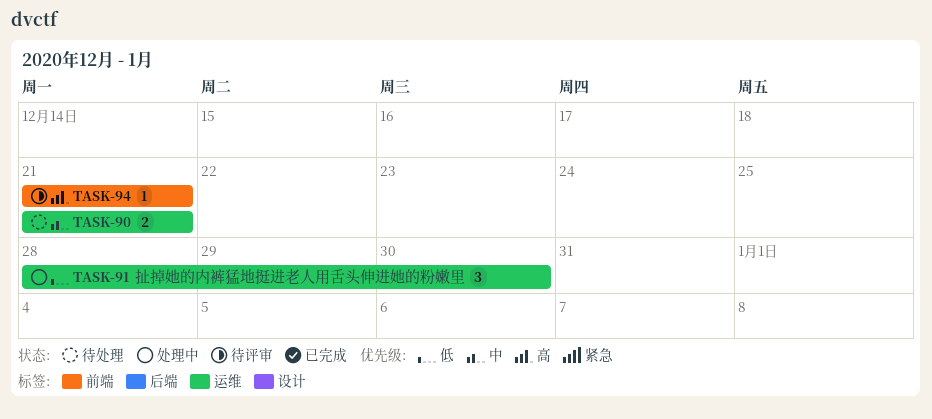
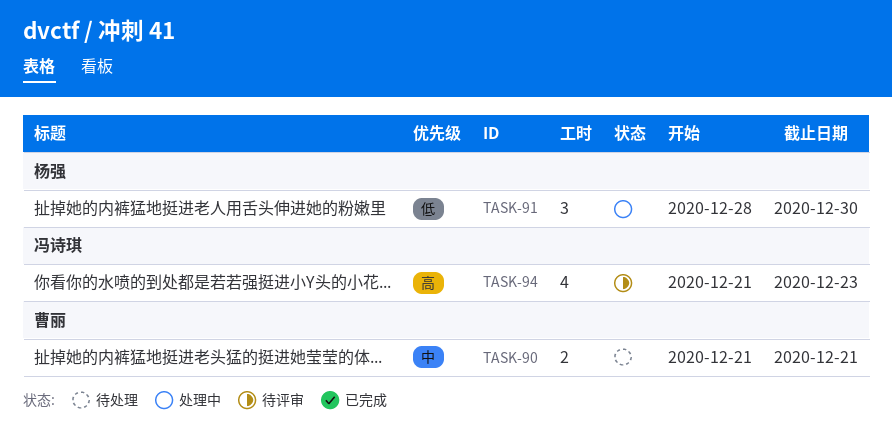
TASK-94, estimate: 1 -> 4
TASK-94, due: Dec 21 -> Dec 23

